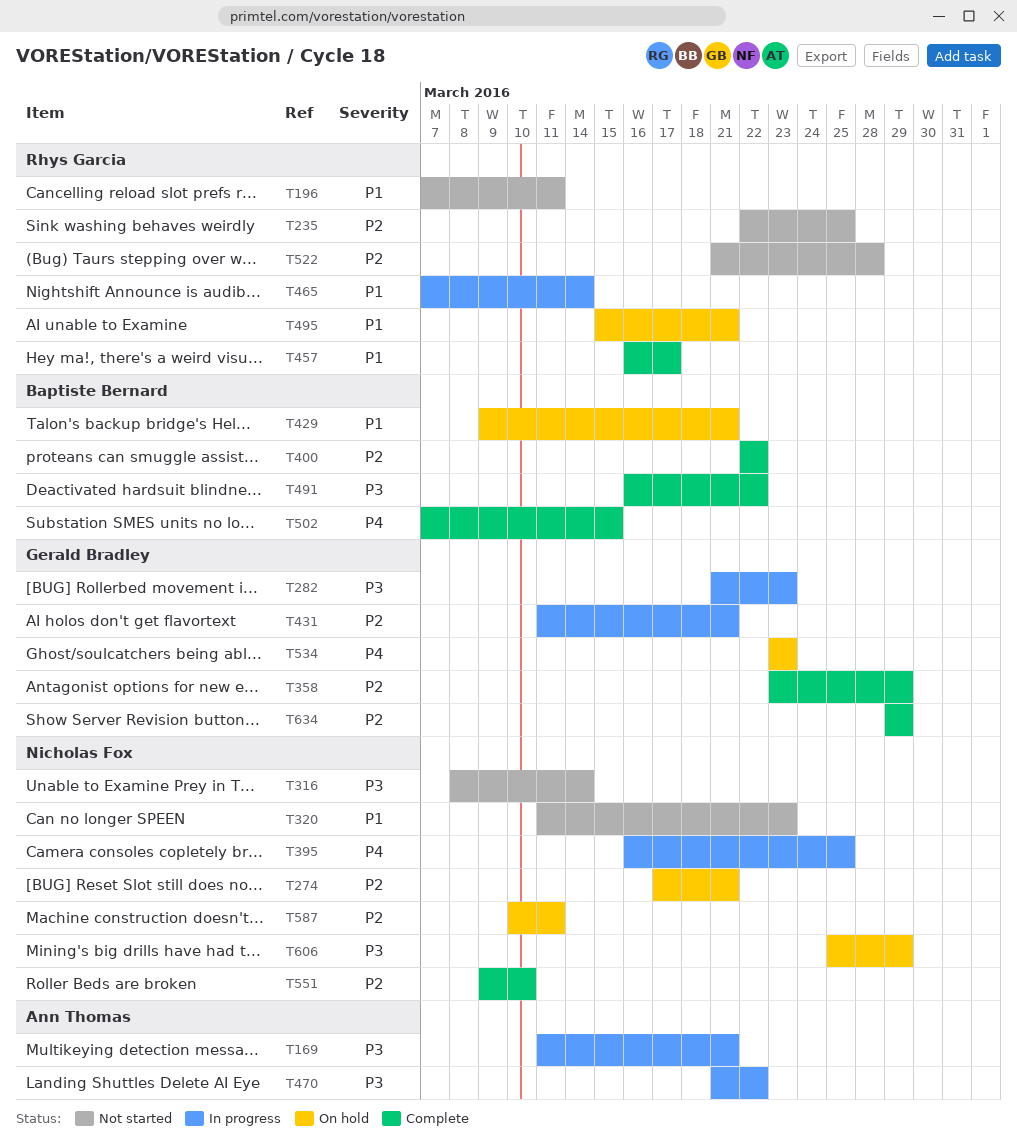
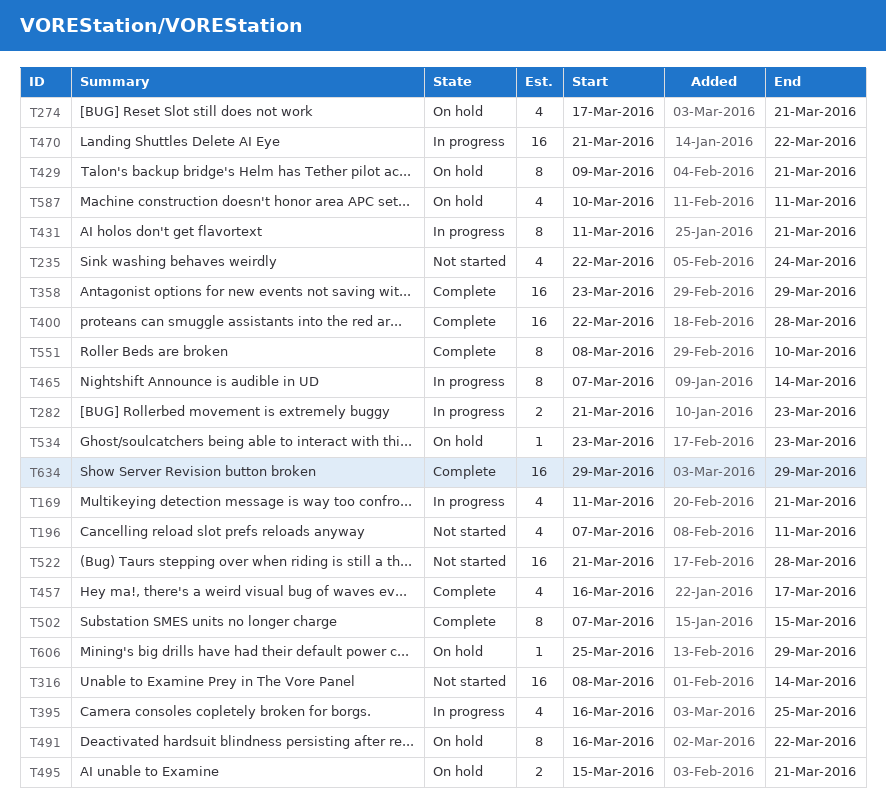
T235, due: Mar 25 -> Mar 24
T320: present -> none
T400, due: Mar 22 -> Mar 28
T491, status: Complete -> On hold
T551, start: Mar 9 -> Mar 8

